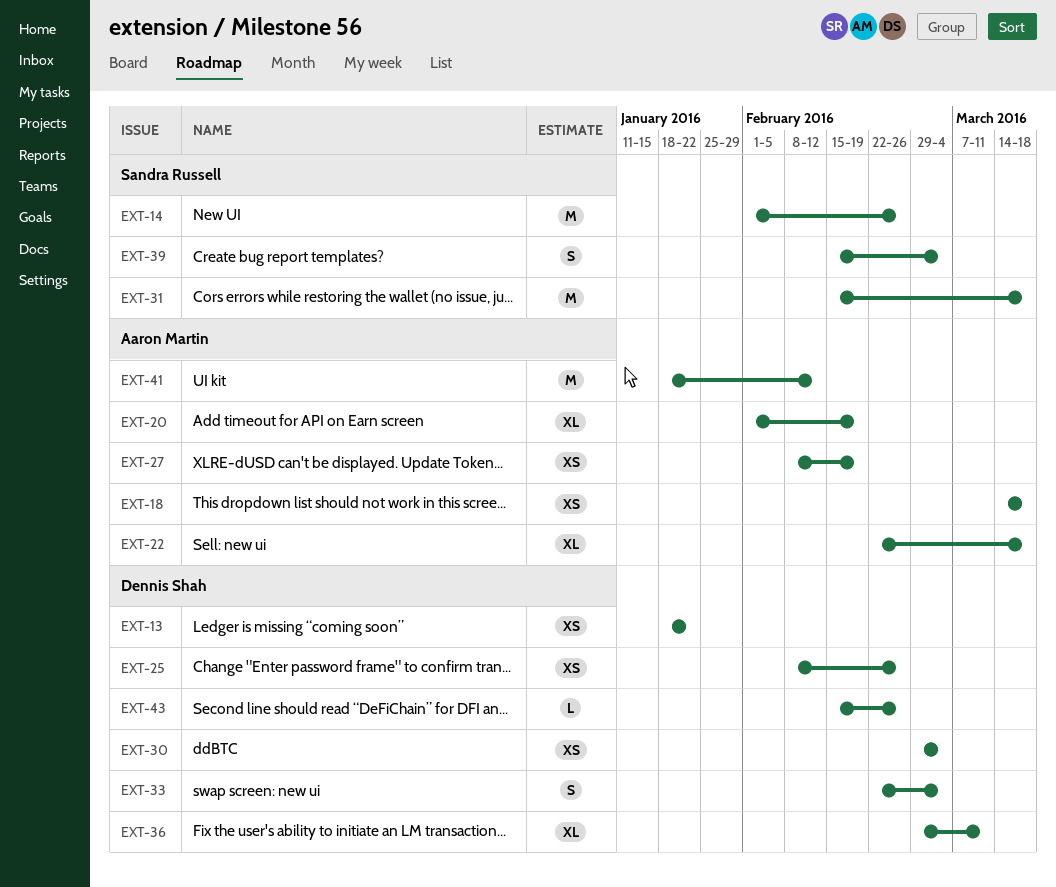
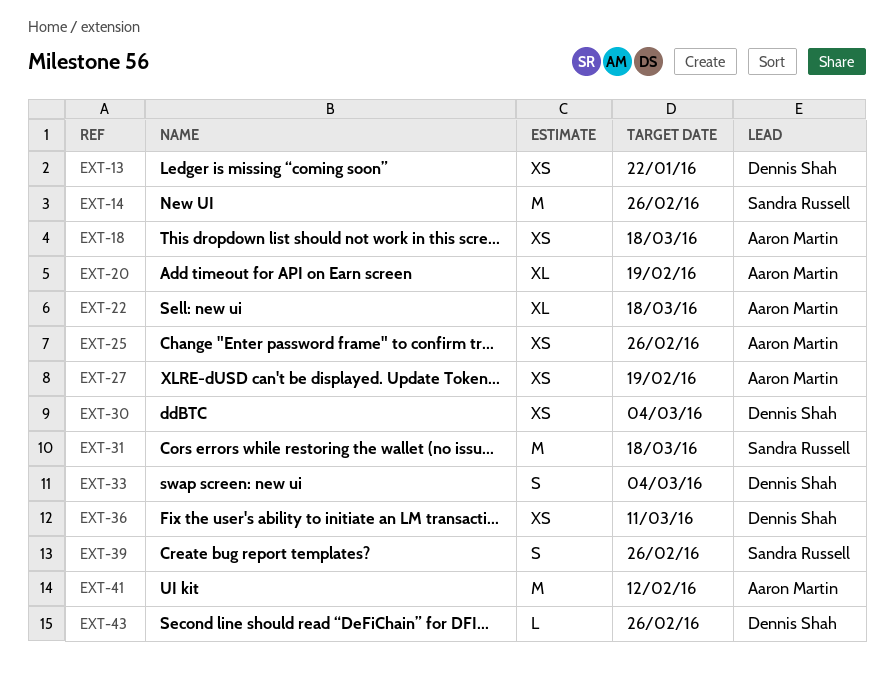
EXT-25, owner: Dennis Shah -> Aaron Martin
EXT-36, estimate: XL -> XS
EXT-39, due: Mar 4 -> Feb 26

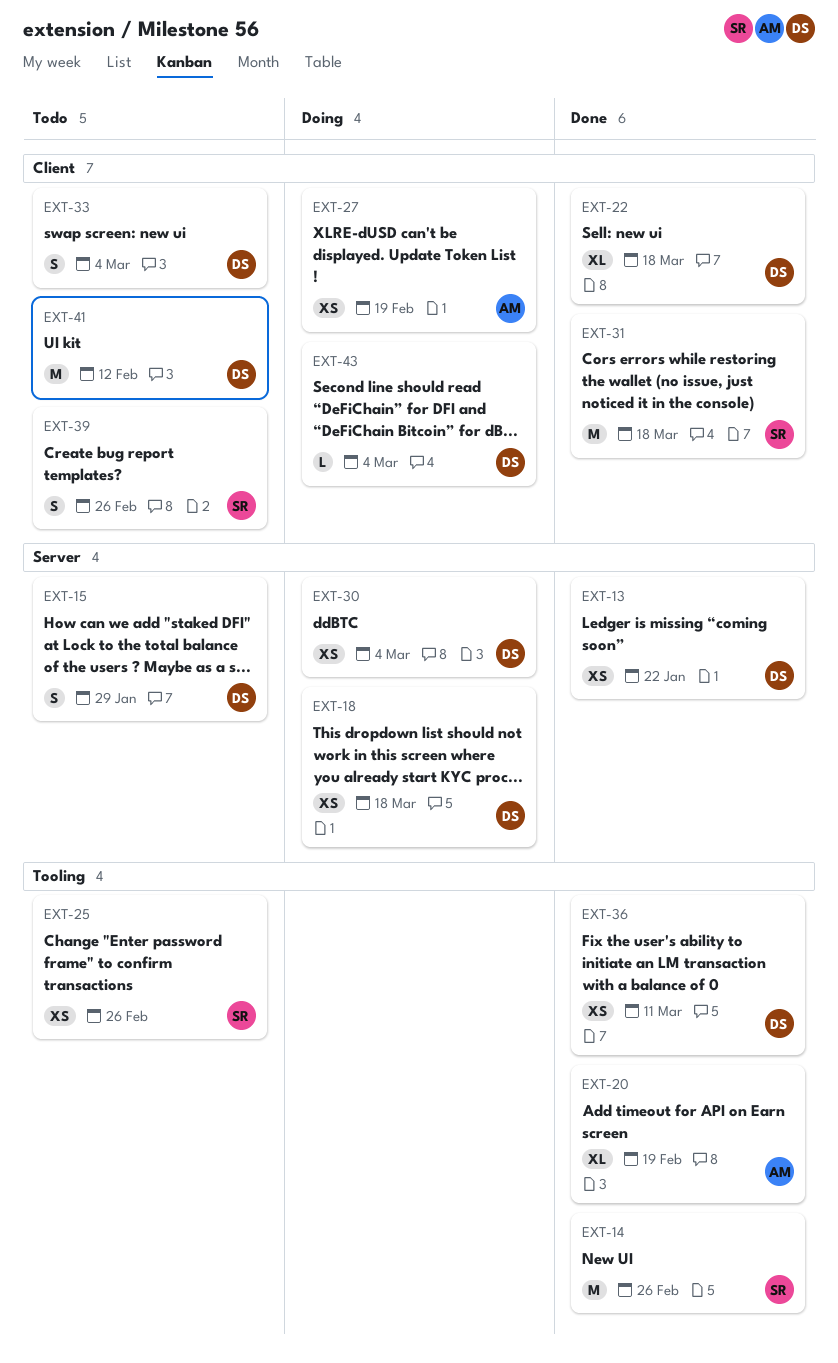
EXT-15: none -> present
EXT-18, owner: Aaron Martin -> Dennis Shah
EXT-22, owner: Aaron Martin -> Dennis Shah
EXT-25, owner: Aaron Martin -> Sandra Russell
EXT-41, owner: Aaron Martin -> Dennis Shah
EXT-43, due: Feb 26 -> Mar 4

